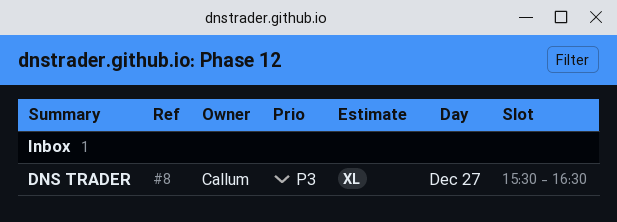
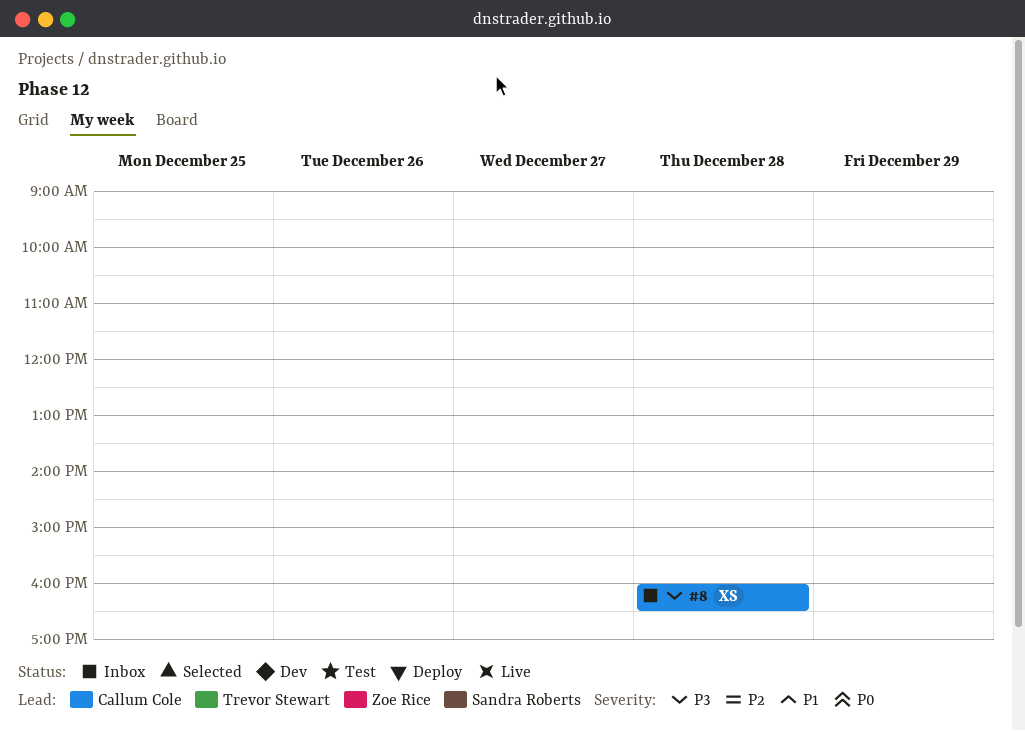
#8, estimate: XL -> XS
#8, day: Dec 27 -> Dec 28
#8, begins: 15:30 -> 16:00

